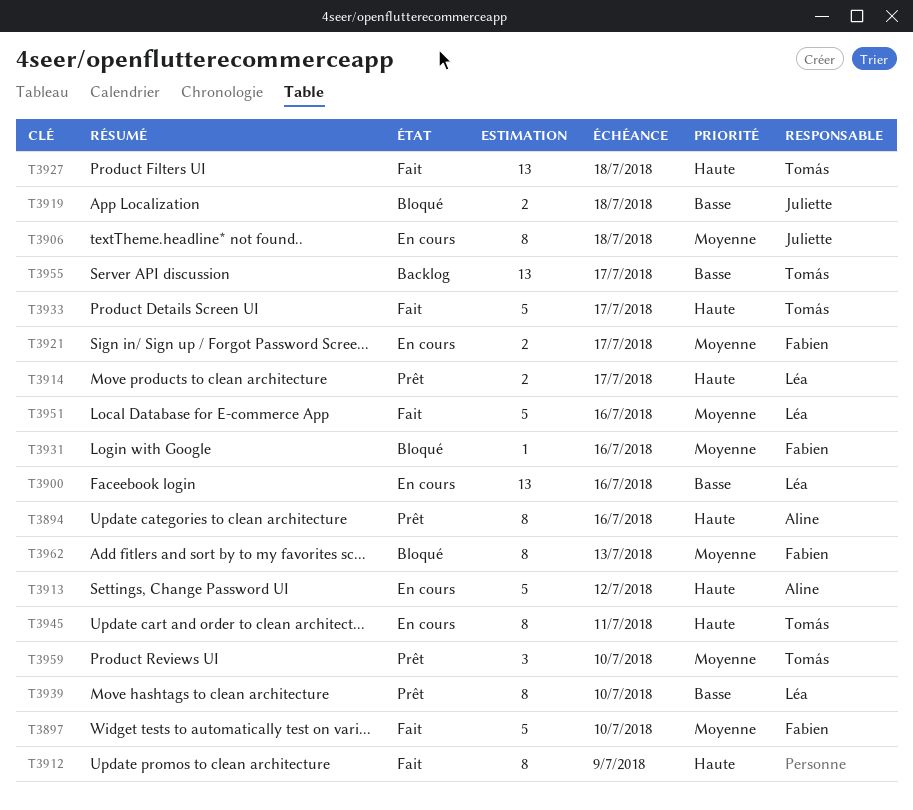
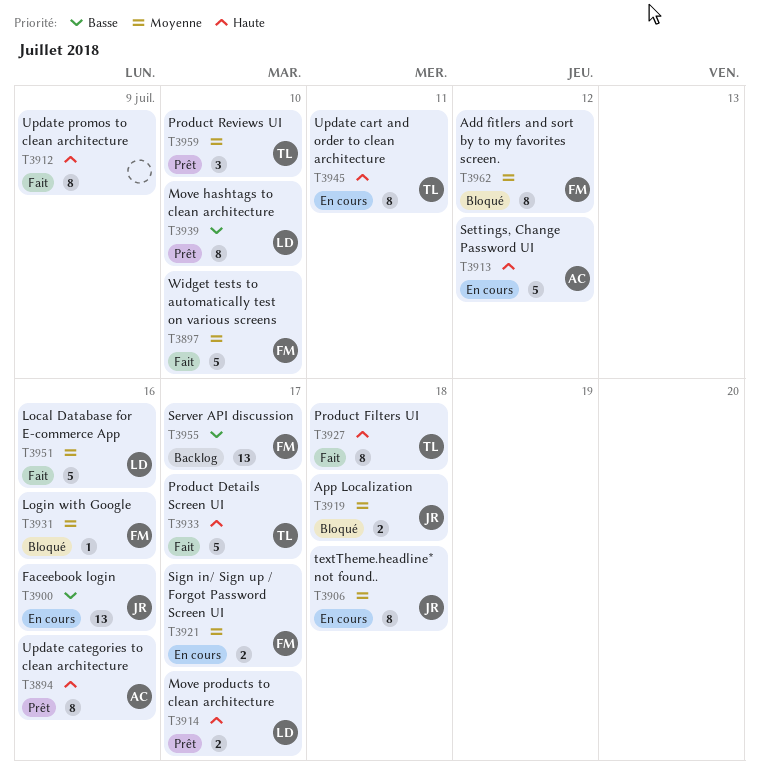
T3900, owner: Léa -> Juliette
T3919, priority: Basse -> Moyenne
T3927, estimate: 13 -> 8
T3955, owner: Tomás -> Fabien
T3962, due: Jul 13 -> Jul 12

